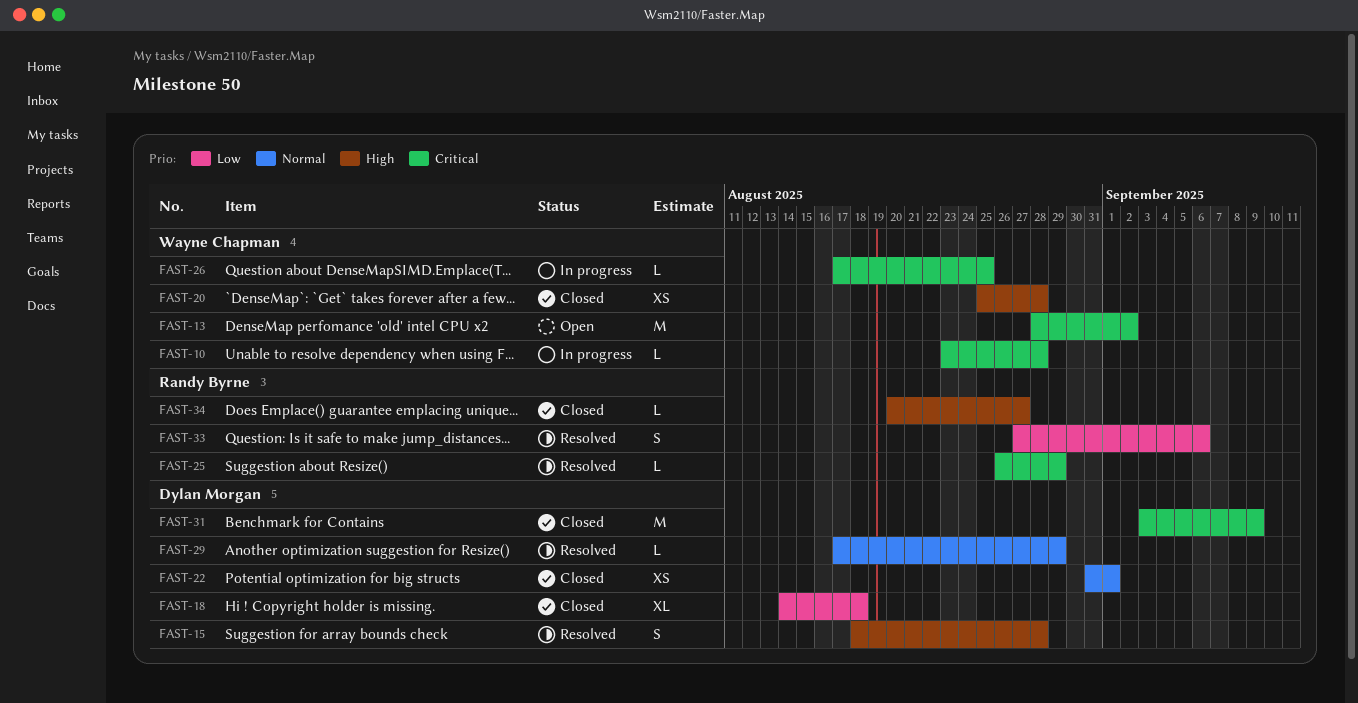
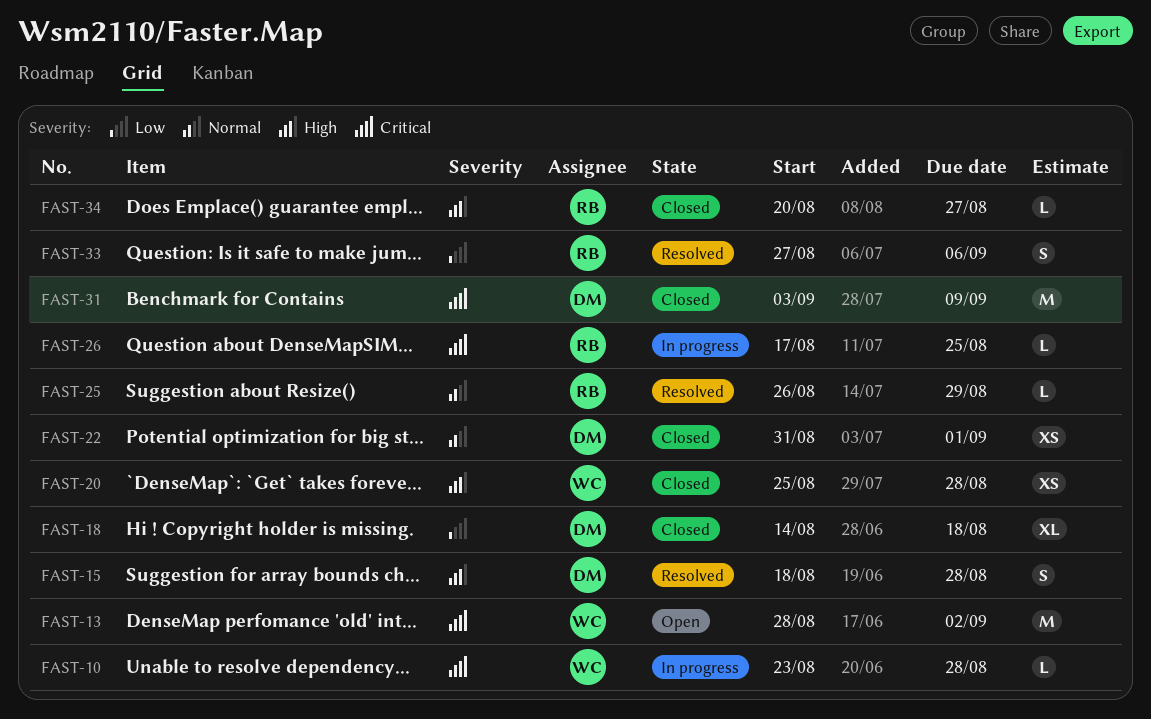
FAST-25, priority: Critical -> Normal
FAST-26, owner: Wayne Chapman -> Randy Byrne
FAST-29: present -> none

